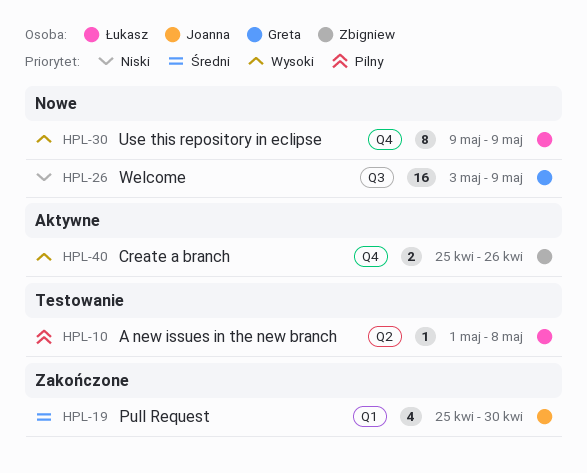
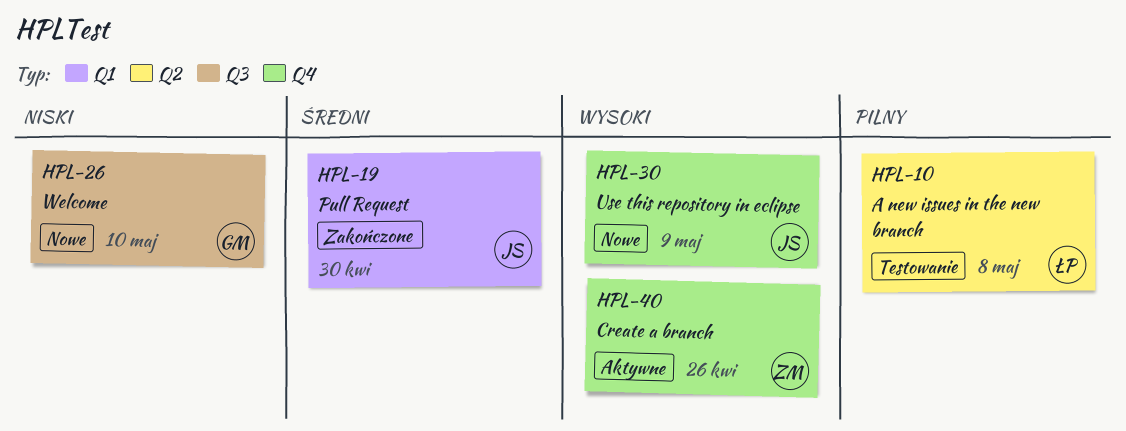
HPL-26, due: May 9 -> May 10
HPL-30, owner: Łukasz -> Joanna

